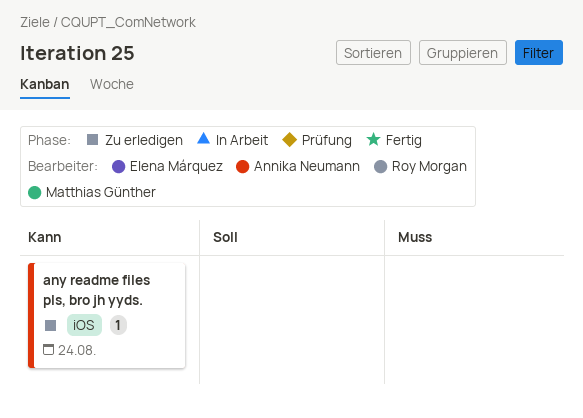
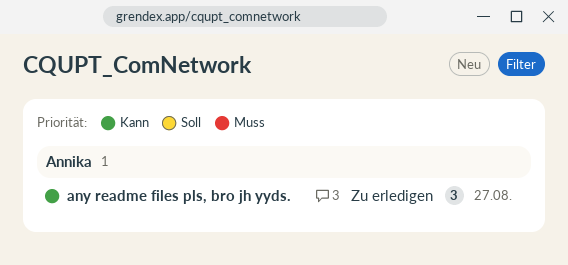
any readme files pls, bro jh yyds., estimate: 1 -> 3
any readme files pls, bro jh yyds., due: Aug 24 -> Aug 27

